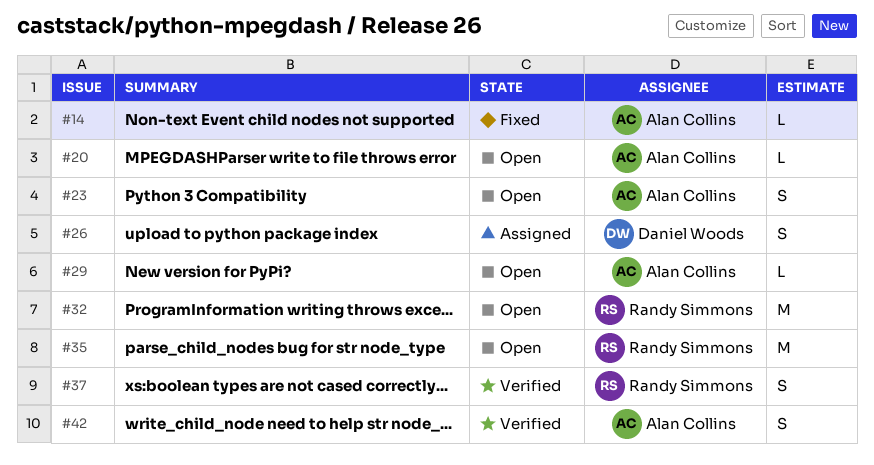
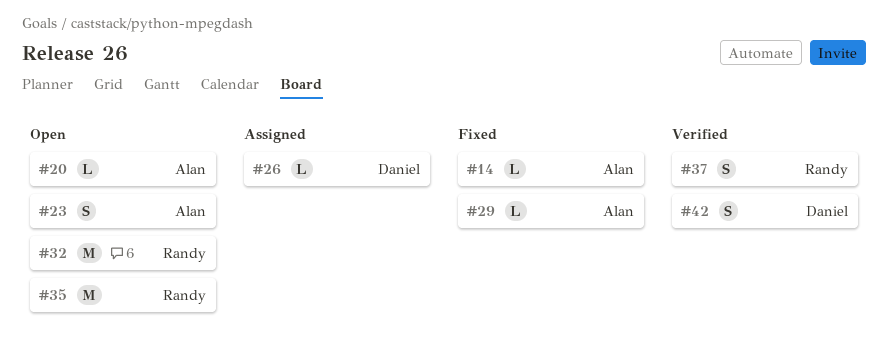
#26, estimate: S -> L
#29, status: Open -> Fixed
#42, owner: Alan Collins -> Daniel Woods

